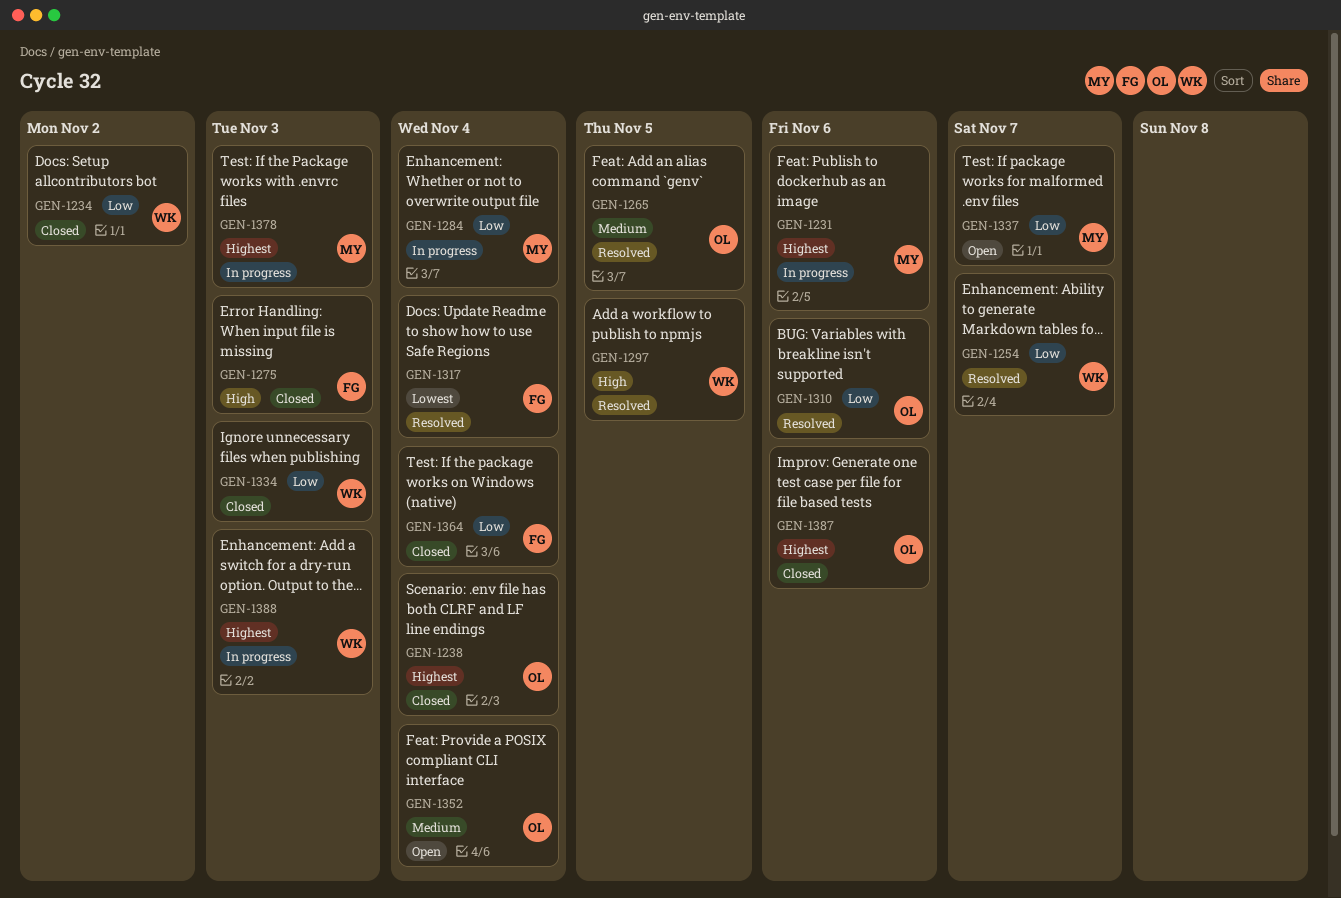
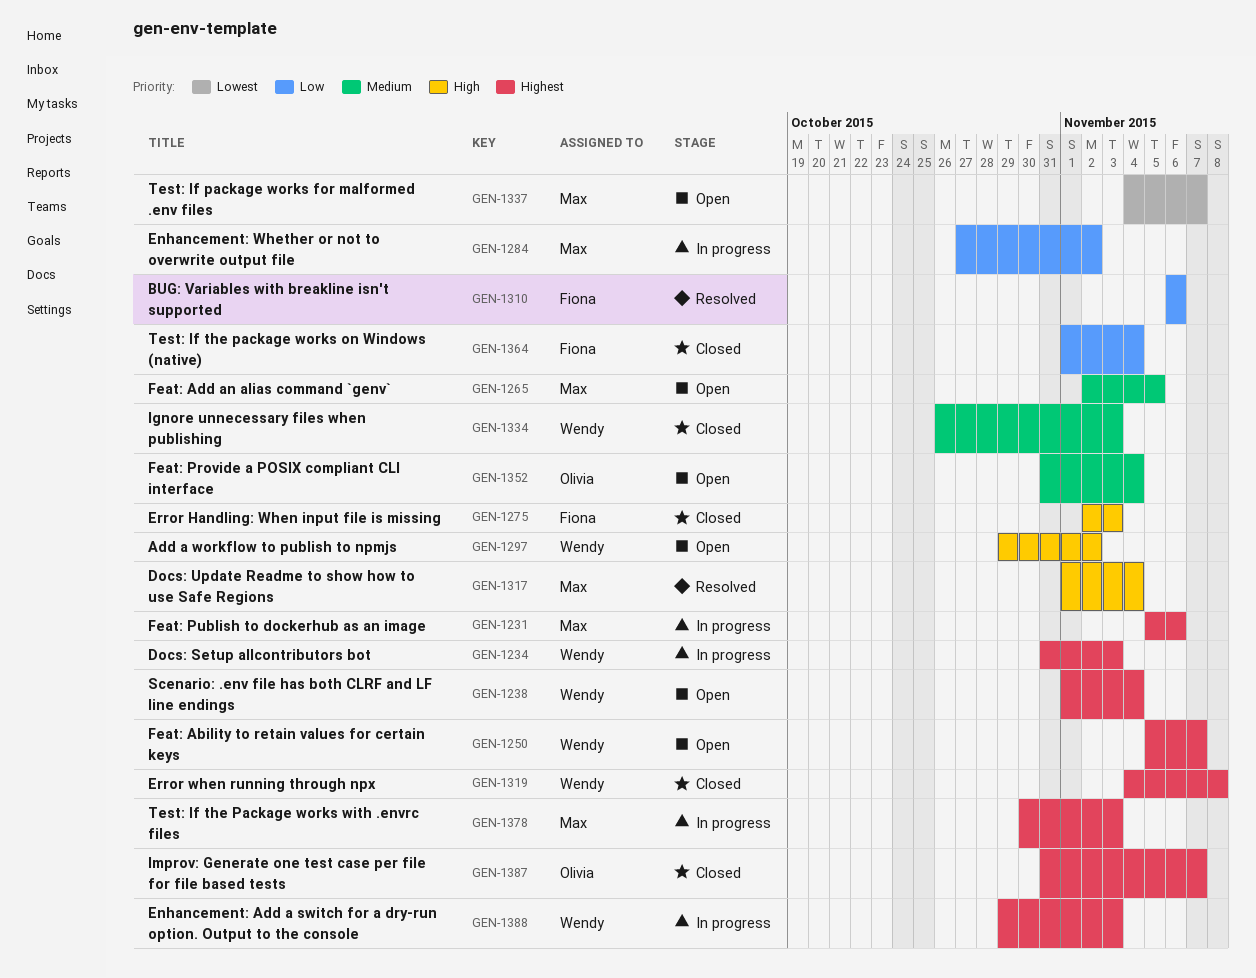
GEN-1234, status: Closed -> In progress
GEN-1234, priority: Low -> Highest
GEN-1234, due: Nov 2 -> Nov 3
GEN-1238, status: Closed -> Open
GEN-1238, owner: Olivia -> Wendy
GEN-1250: none -> present
GEN-1254: present -> none
GEN-1265, status: Resolved -> Open
GEN-1265, owner: Olivia -> Max
GEN-1284, due: Nov 4 -> Nov 2
GEN-1297, status: Resolved -> Open
GEN-1297, due: Nov 5 -> Nov 2
GEN-1310, owner: Olivia -> Fiona
GEN-1317, owner: Fiona -> Max
GEN-1317, priority: Lowest -> High
GEN-1319: none -> present
GEN-1334, priority: Low -> Medium
GEN-1337, priority: Low -> Lowest
GEN-1387, due: Nov 6 -> Nov 7

